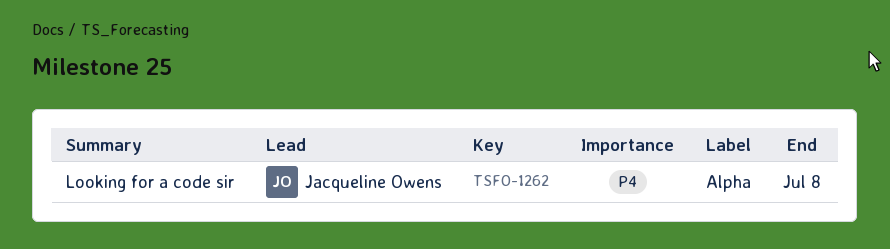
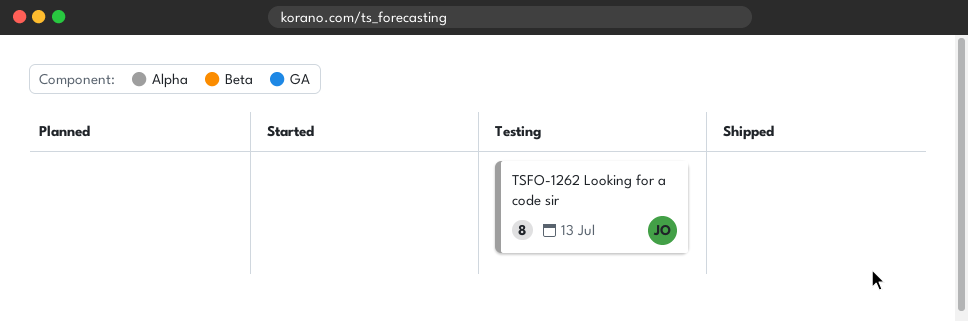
TSFO-1262, due: Jul 8 -> Jul 13

